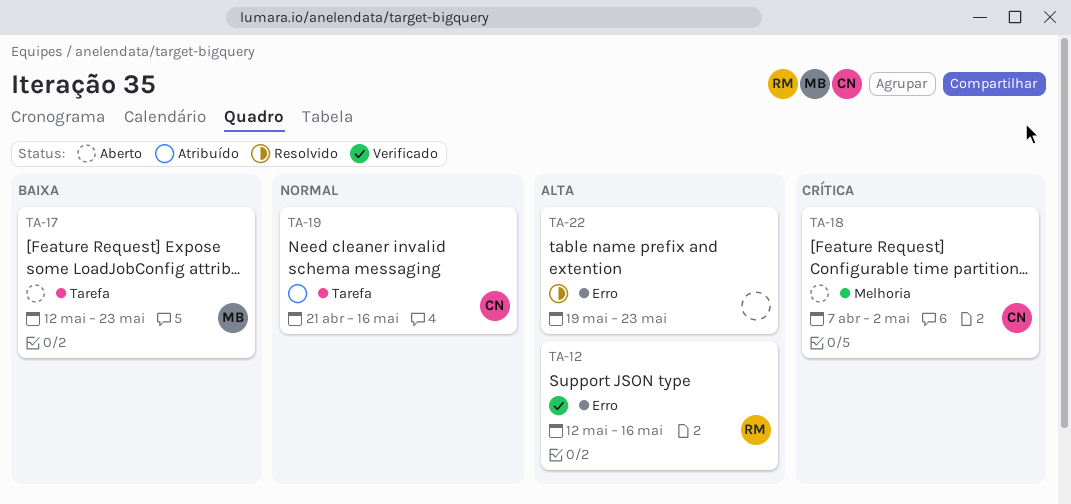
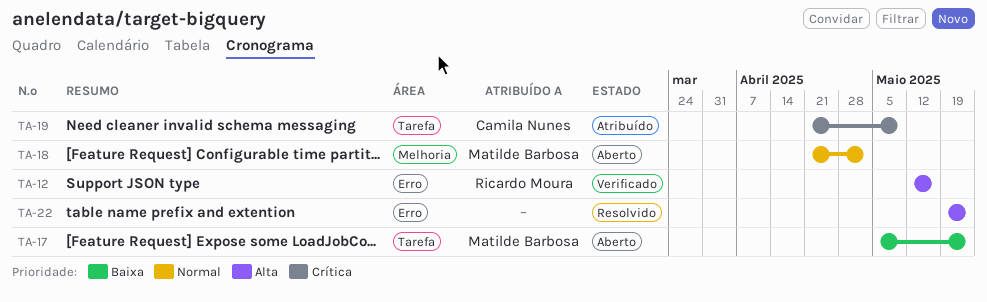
TA-17, start: May 12 -> May 5
TA-18, owner: Camila Nunes -> Matilde Barbosa
TA-18, priority: Crítica -> Normal
TA-18, start: Apr 7 -> Apr 21
TA-19, priority: Normal -> Crítica
TA-19, due: May 16 -> May 9

